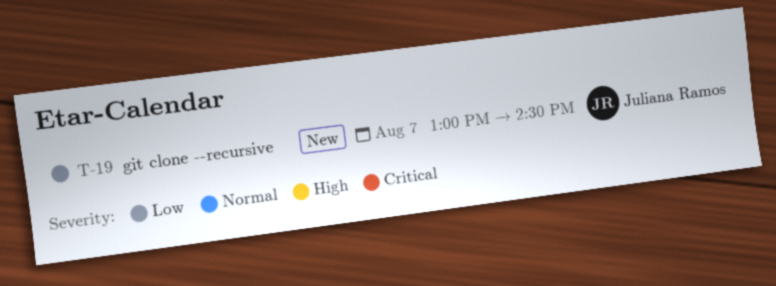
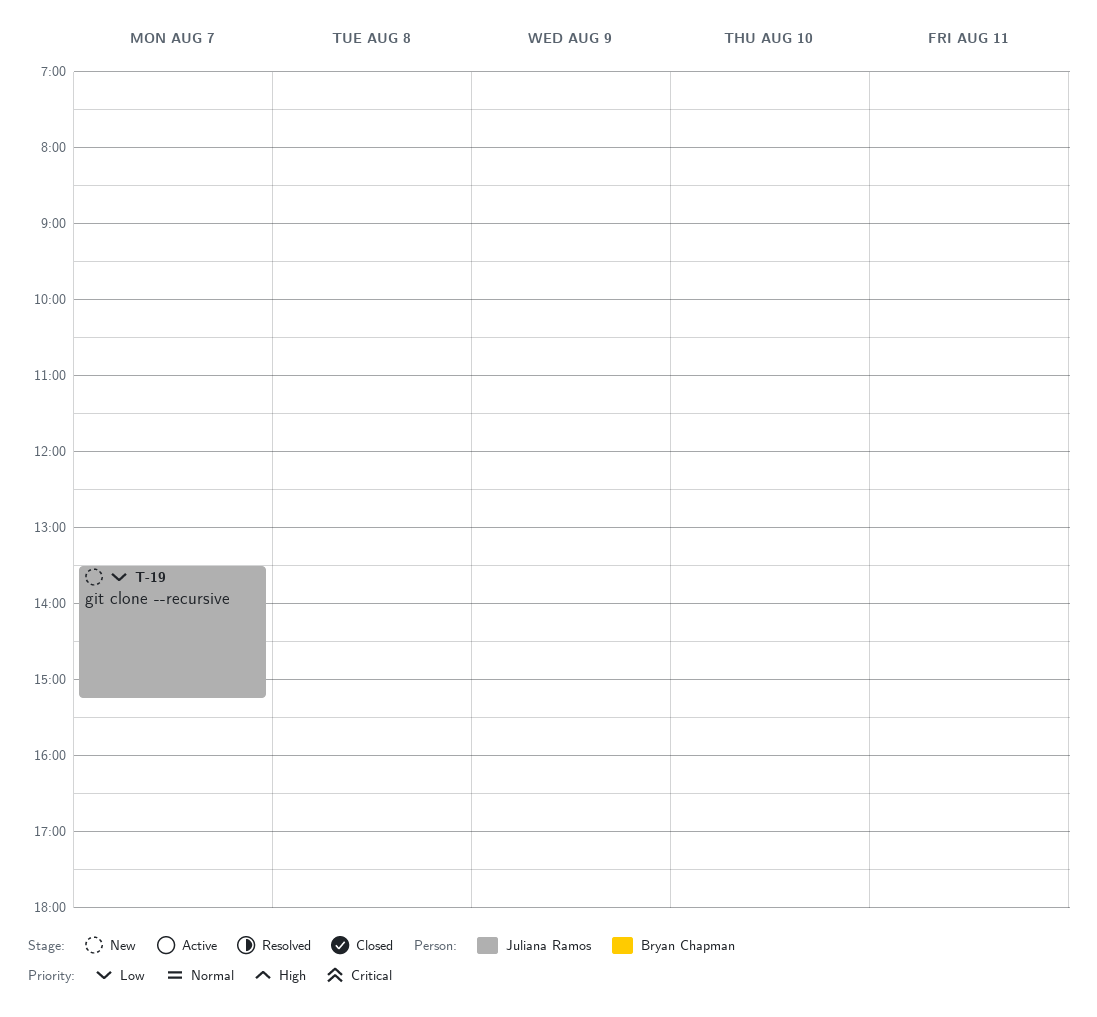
T-19, begins: 13:00 -> 13:30
T-19, ends: 14:30 -> 15:15

